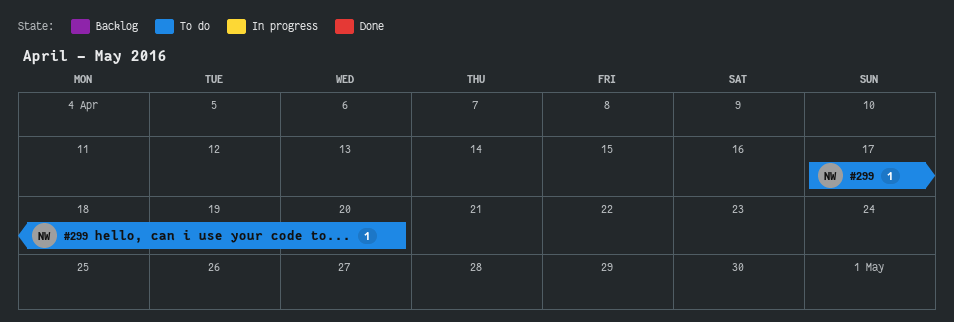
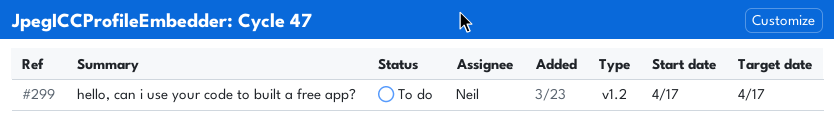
#299, due: Apr 20 -> Apr 17

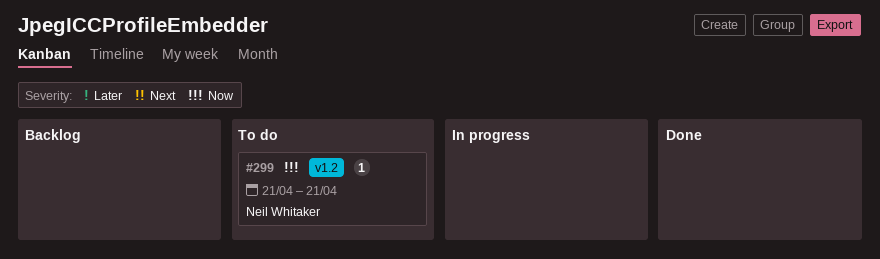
#299, start: Apr 17 -> Apr 21
#299, due: Apr 17 -> Apr 21

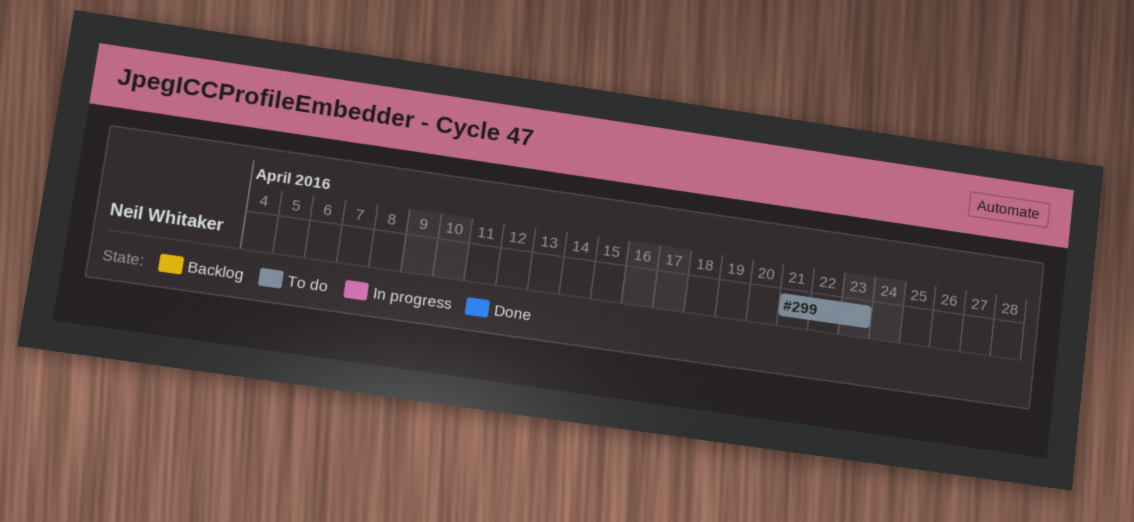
#299, due: Apr 21 -> Apr 23

